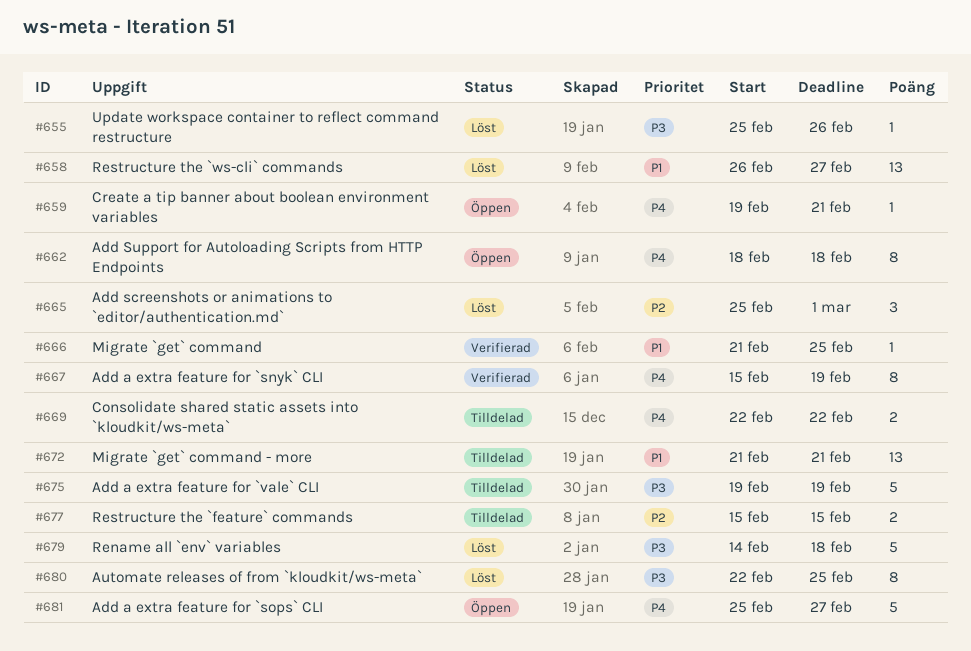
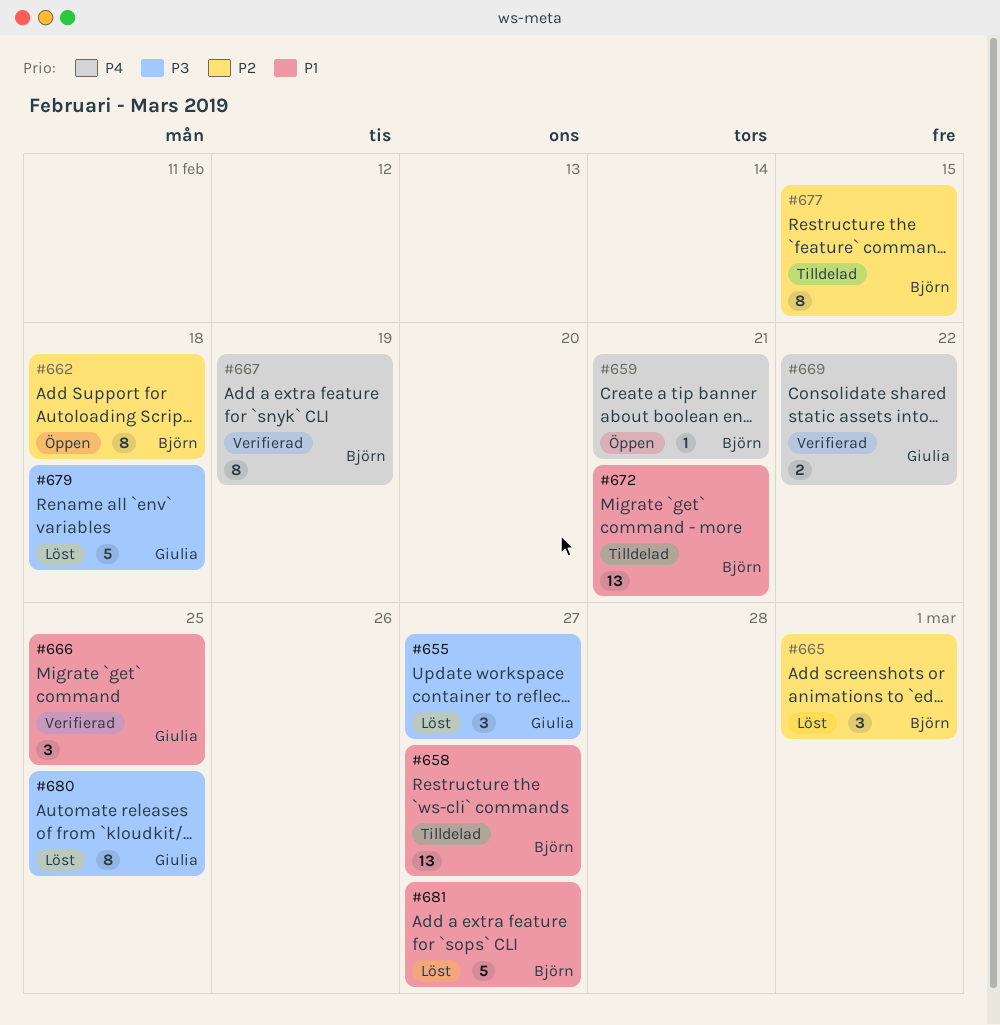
#655, estimate: 1 -> 3
#655, due: Feb 26 -> Feb 27
#658, status: Löst -> Tilldelad
#662, priority: P4 -> P2
#666, estimate: 1 -> 3
#669, status: Tilldelad -> Verifierad
#675: present -> none
#677, estimate: 2 -> 8
#681, status: Öppen -> Löst
#681, priority: P4 -> P1

